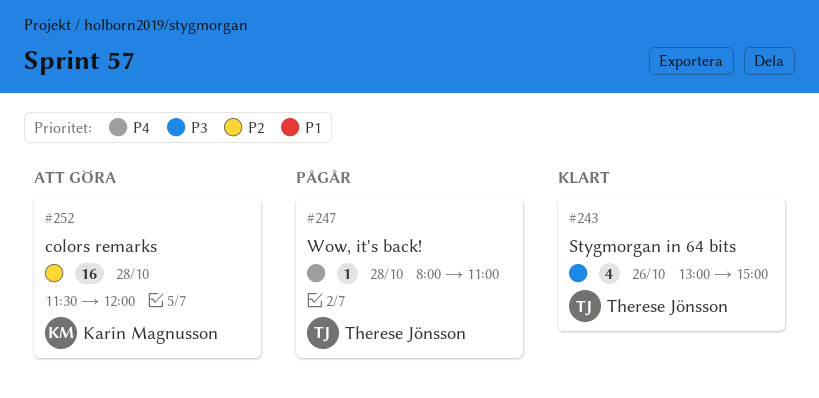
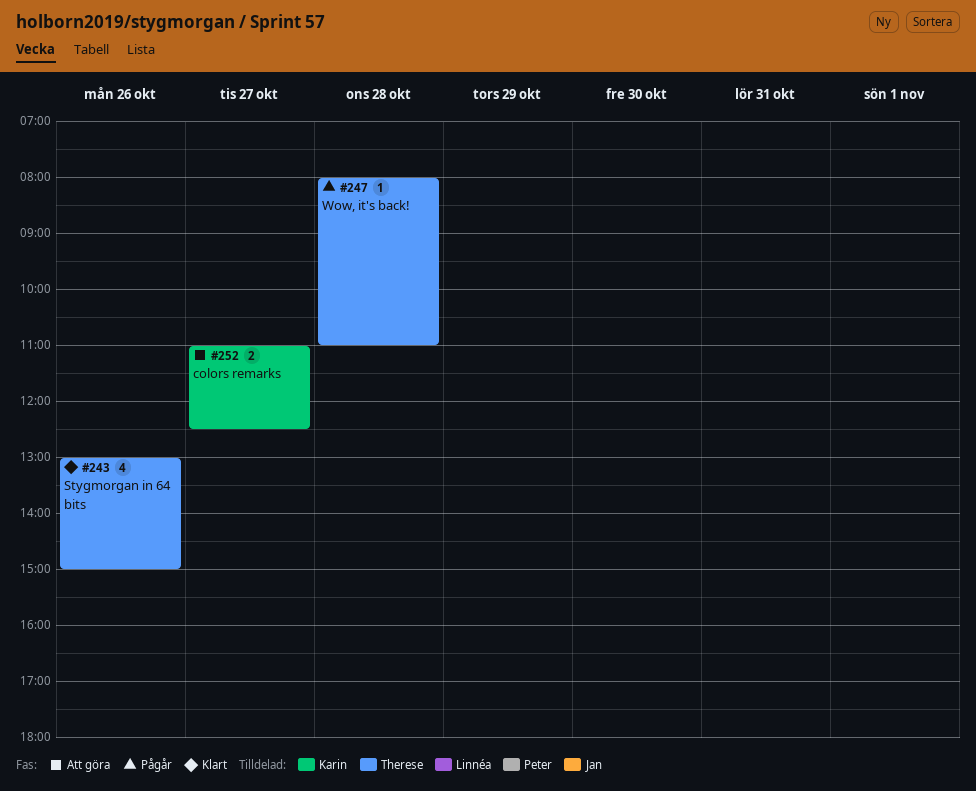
#252, estimate: 16 -> 2
#252, day: Oct 28 -> Oct 27
#252, begins: 11:30 -> 11:00
#252, ends: 12:00 -> 12:30

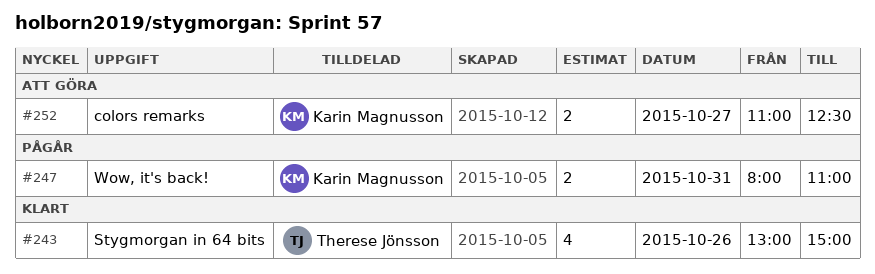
#247, owner: Therese Jönsson -> Karin Magnusson
#247, estimate: 1 -> 2
#247, day: Oct 28 -> Oct 31

